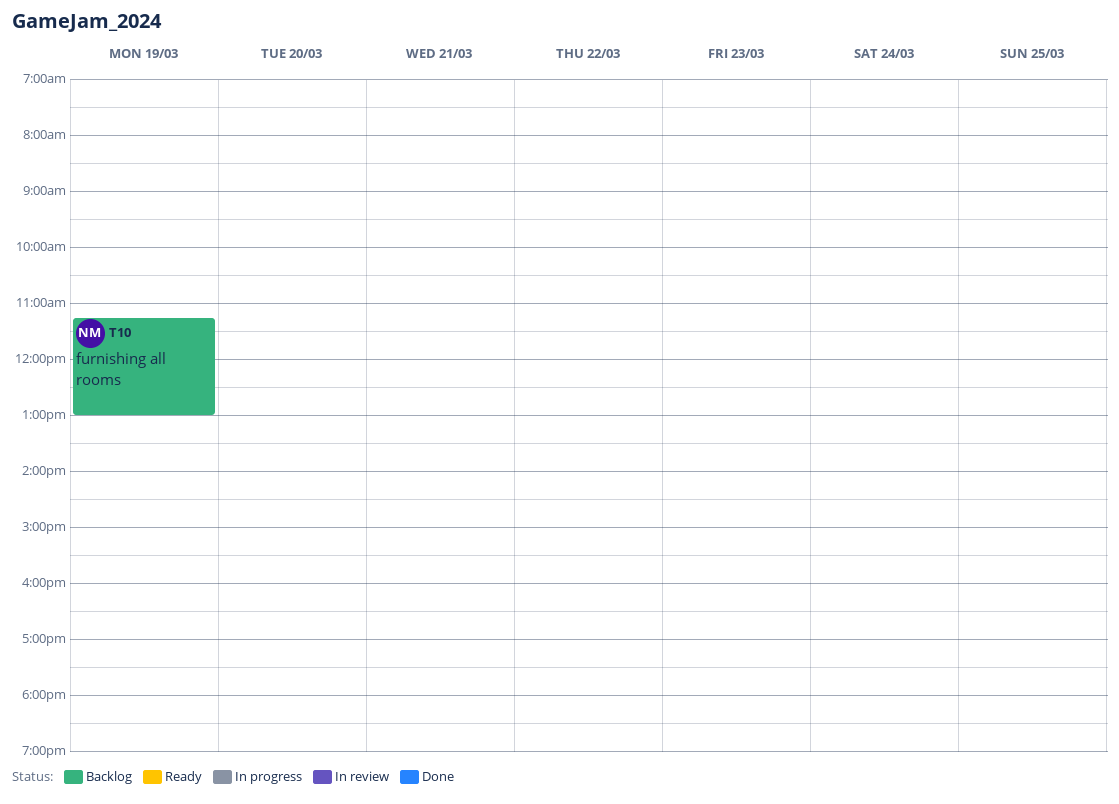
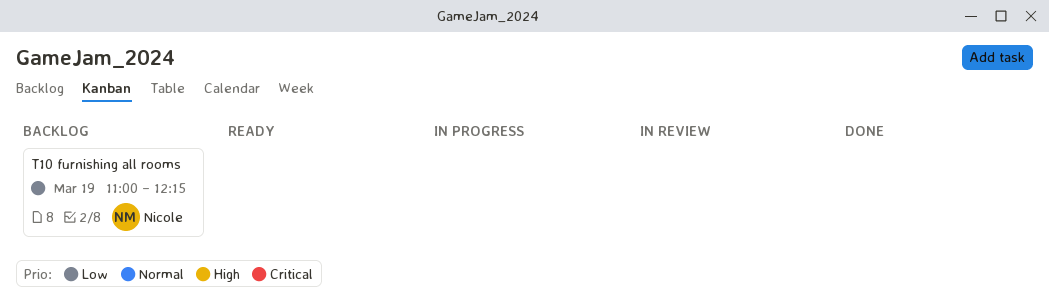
T10, begins: 11:15 -> 11:00
T10, ends: 13:00 -> 12:15

